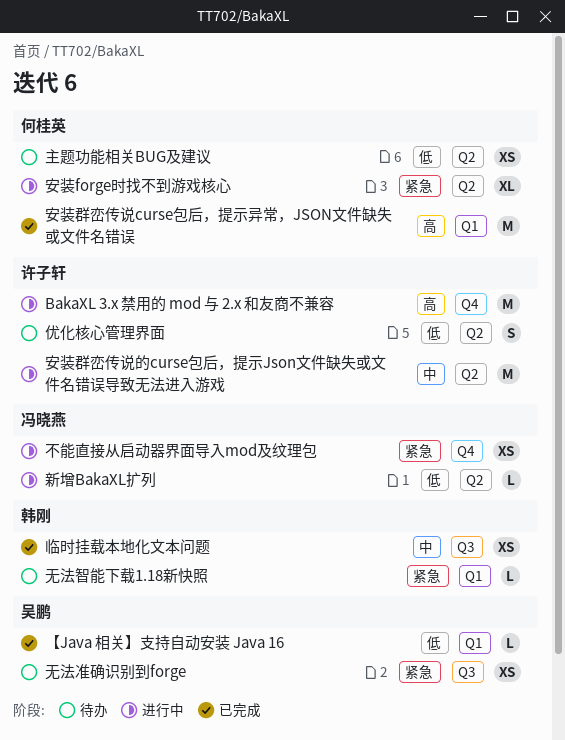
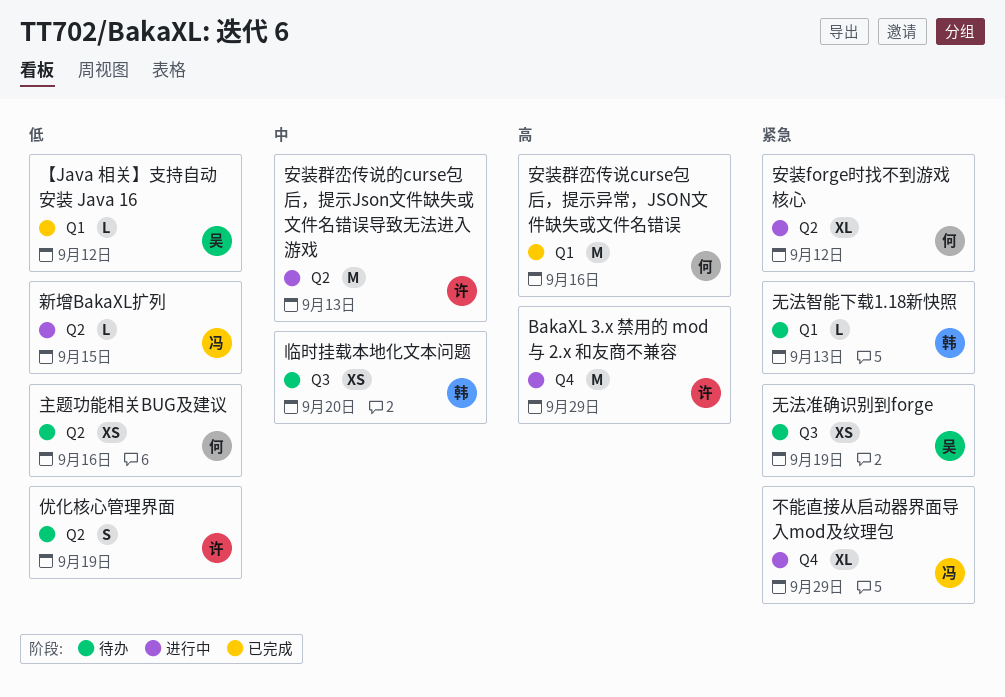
不能直接从启动器界面导入mod及纹理包, estimate: XS -> XL
临时挂载本地化文本问题, status: 已完成 -> 待办

